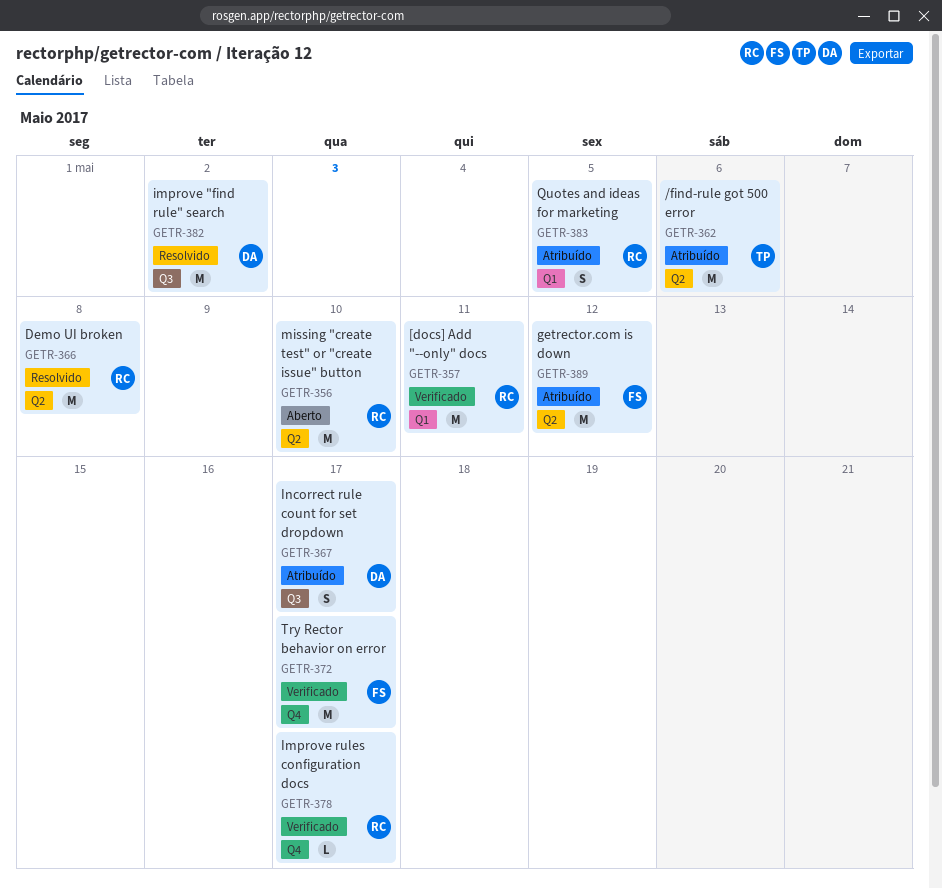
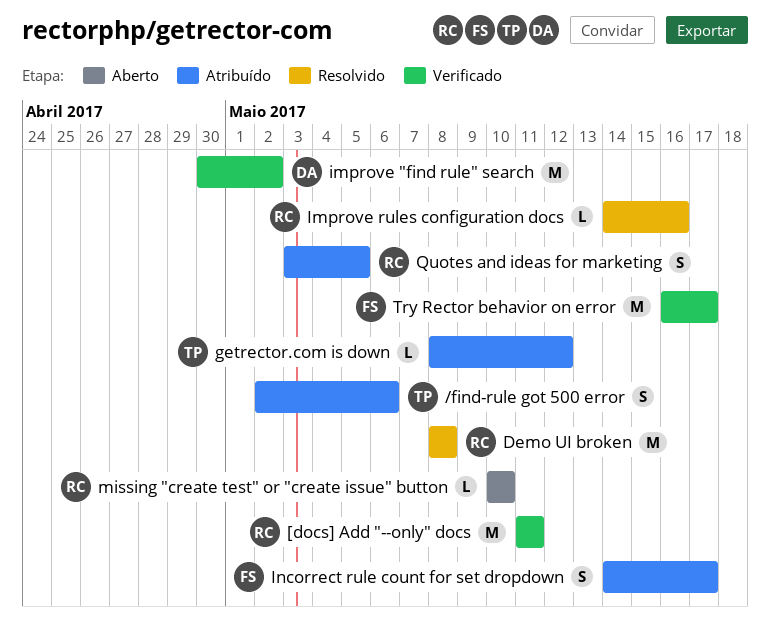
/find-rule got 500 error, estimate: M -> S
getrector.com is down, owner: FS -> TP
getrector.com is down, estimate: M -> L
improve "find rule" search, status: Resolvido -> Verificado
Improve rules configuration docs, status: Verificado -> Resolvido
Improve rules configuration docs, due: May 17 -> May 16
Incorrect rule count for set dropdown, owner: DA -> FS
missing "create test" or "create issue" button, estimate: M -> L

